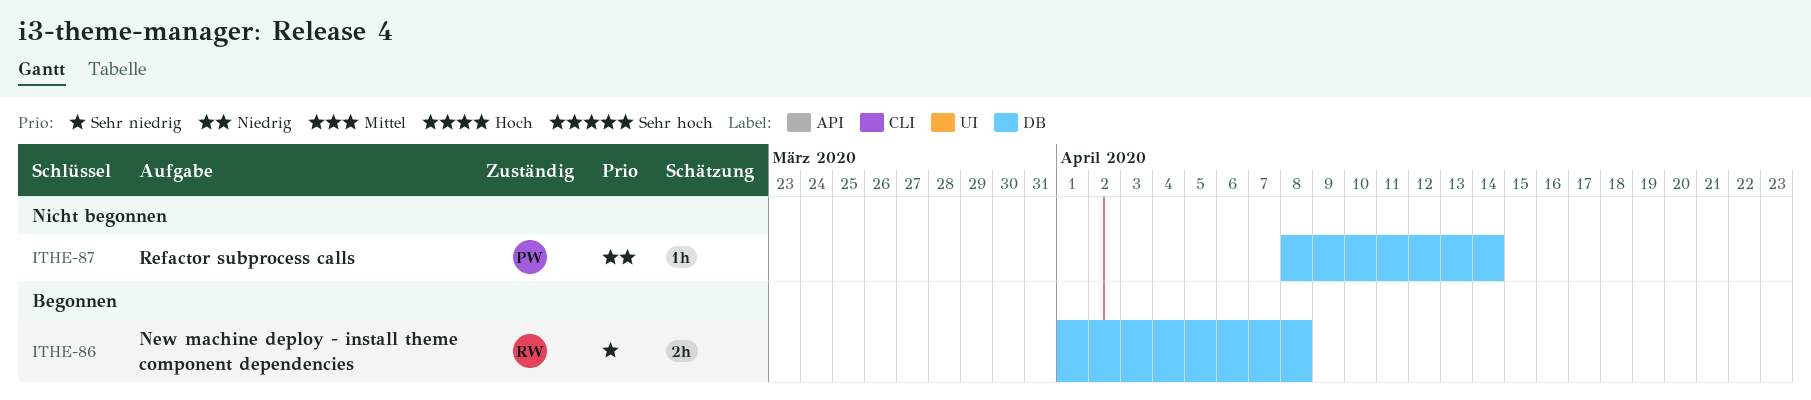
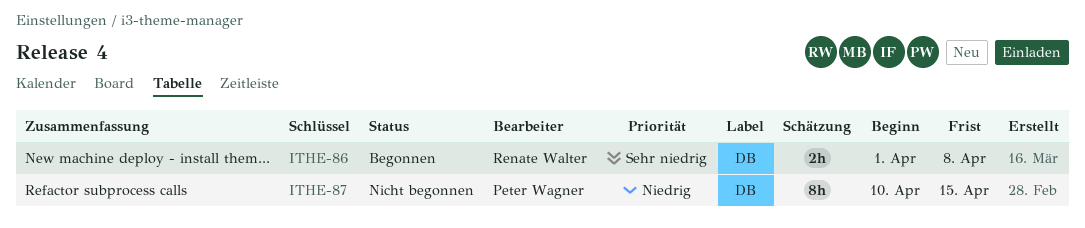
ITHE-87, estimate: 1h -> 8h
ITHE-87, start: Apr 8 -> Apr 10
ITHE-87, due: Apr 14 -> Apr 15

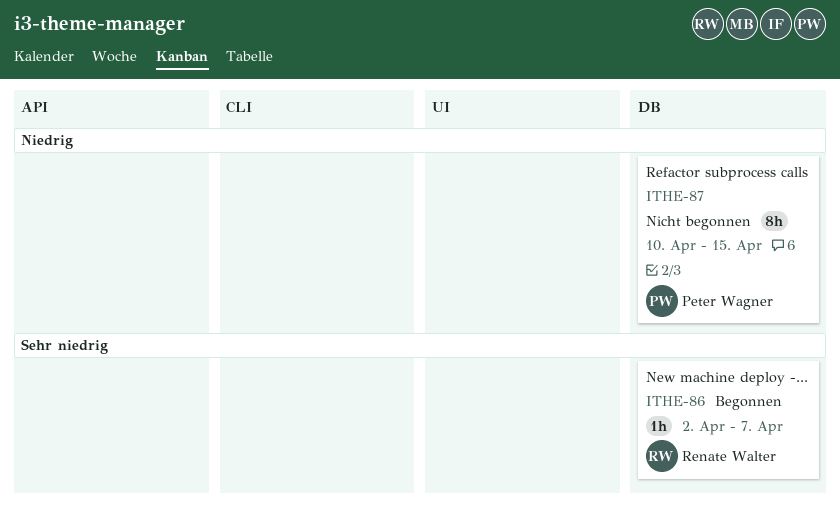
ITHE-86, estimate: 2h -> 1h
ITHE-86, start: Apr 1 -> Apr 2
ITHE-86, due: Apr 8 -> Apr 7

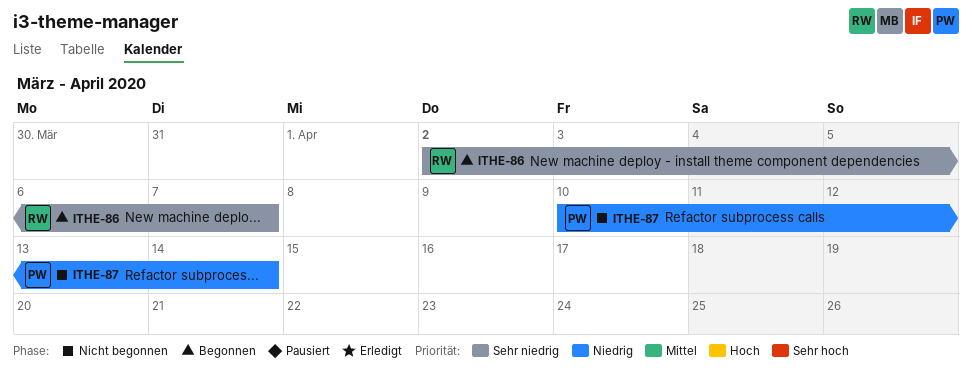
ITHE-87, due: Apr 15 -> Apr 14

